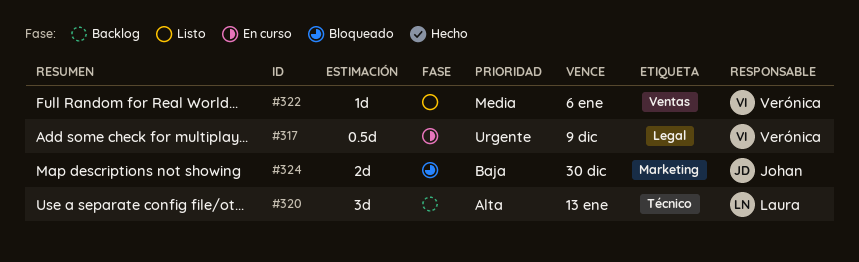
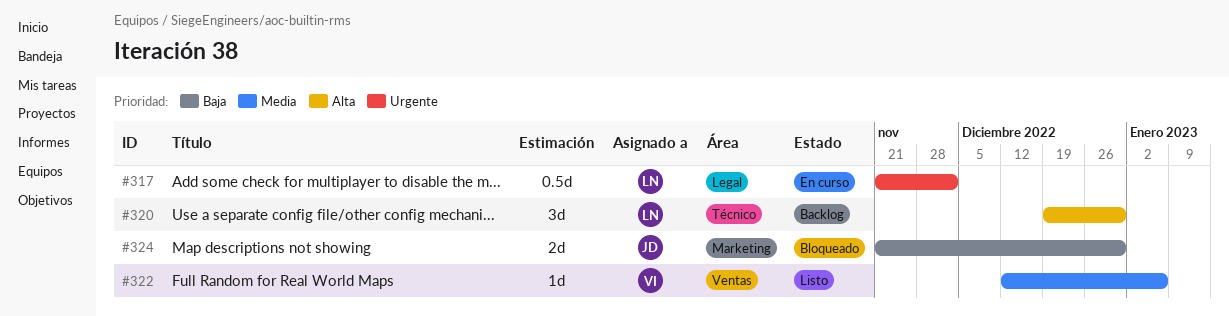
#317, owner: Verónica -> Laura
#317, due: Dec 9 -> Dec 2
#320, due: Jan 13 -> Dec 30

